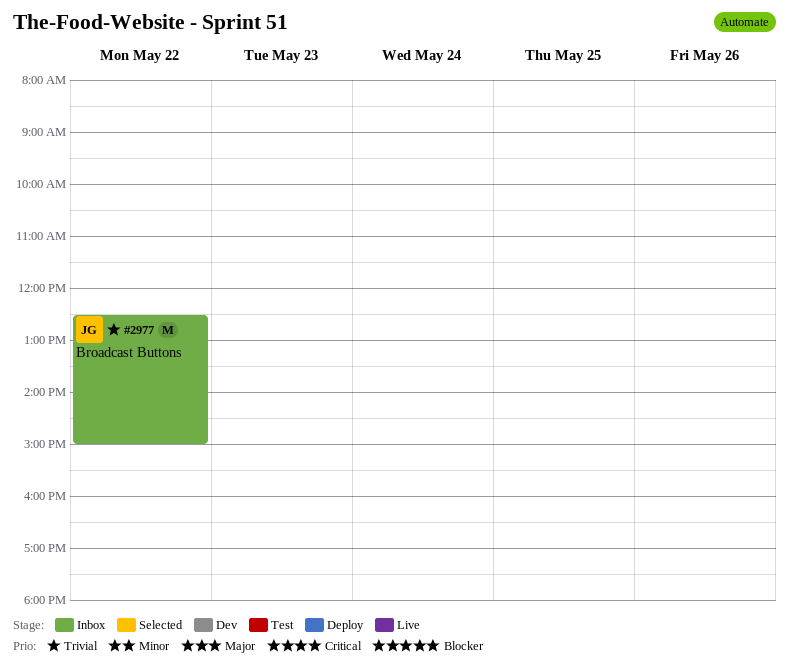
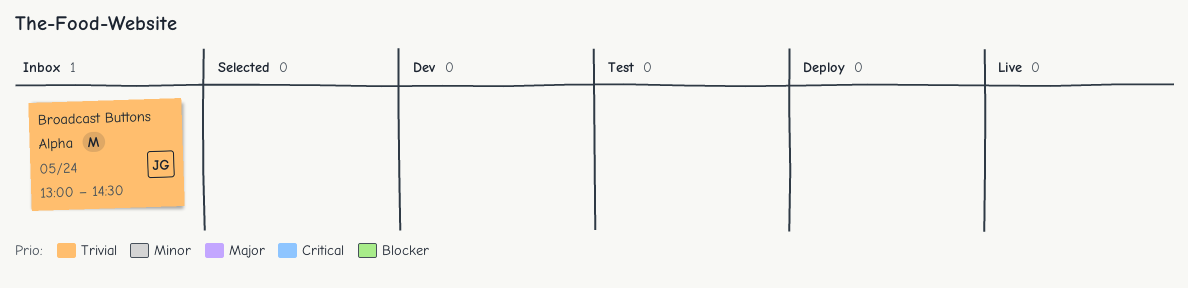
Broadcast Buttons, day: May 22 -> May 24
Broadcast Buttons, begins: 12:30 -> 13:00
Broadcast Buttons, ends: 15:00 -> 14:30

